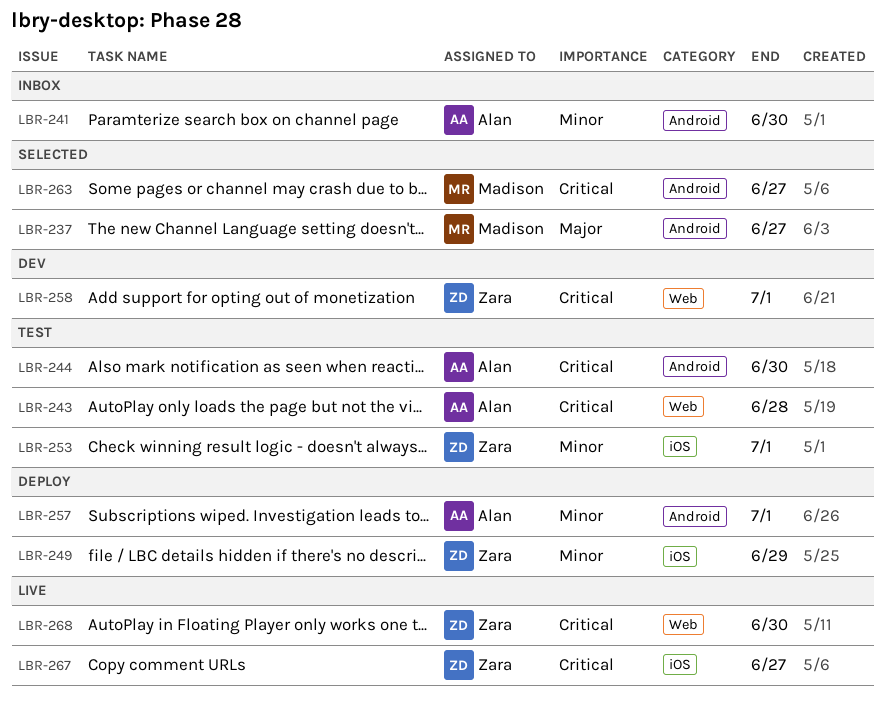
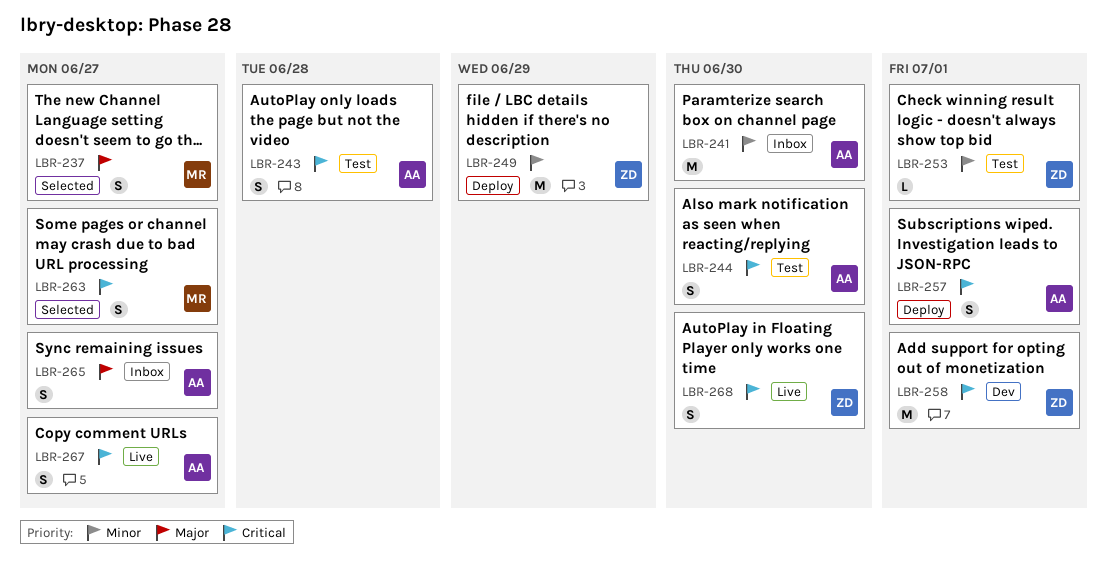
LBR-257, priority: Minor -> Critical
LBR-265: none -> present
LBR-267, owner: Zara -> Alan

